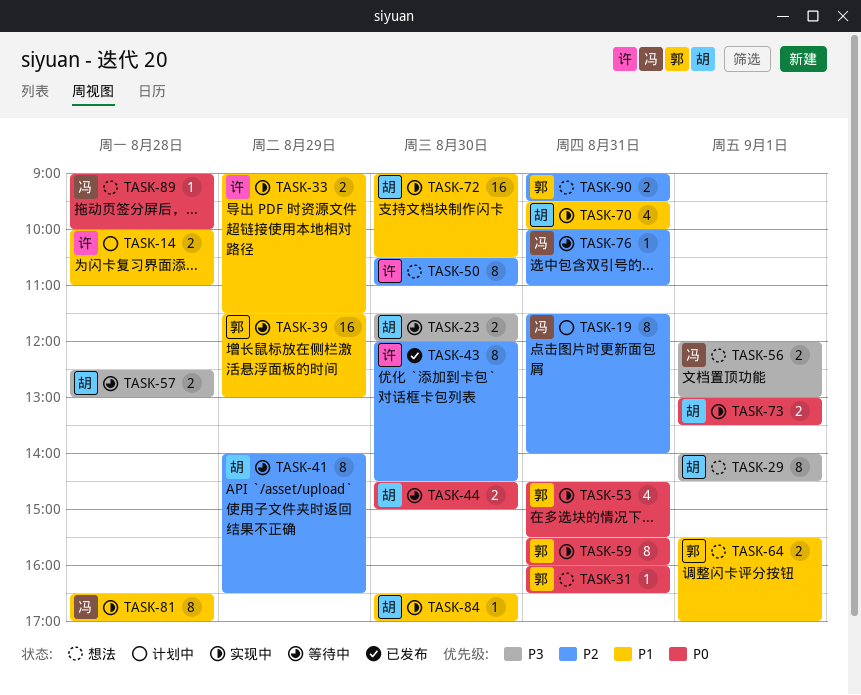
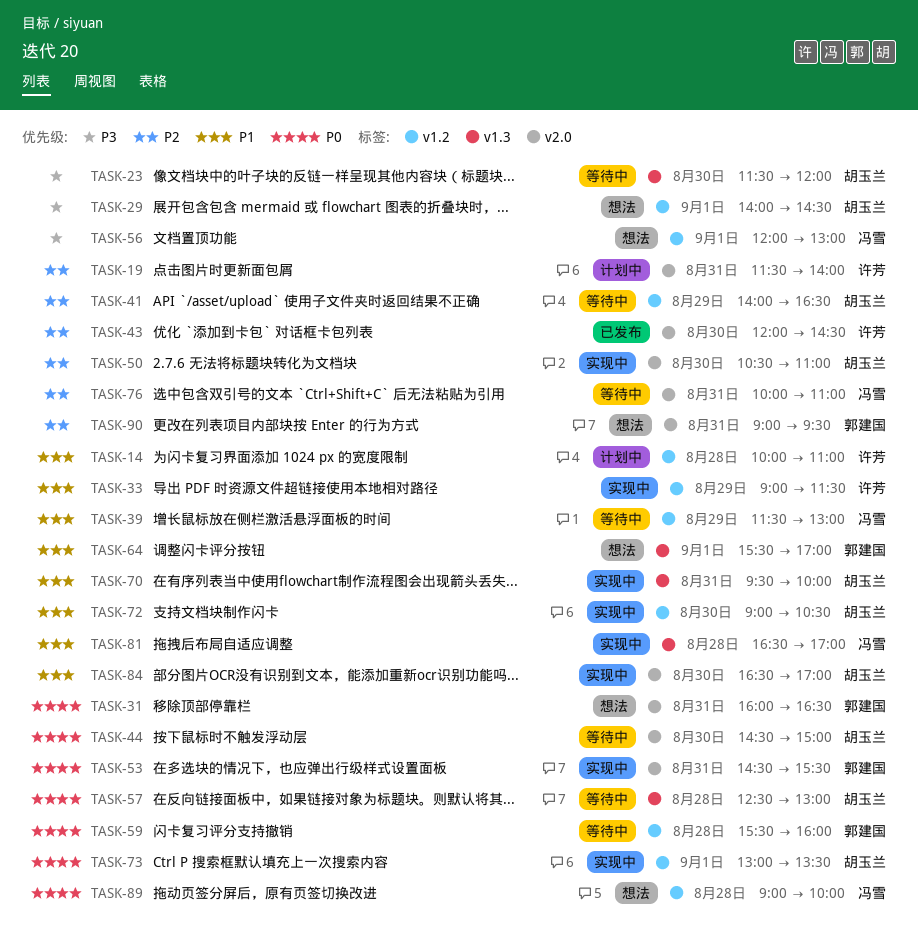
TASK-19, owner: 冯雪 -> 许芳
TASK-39, owner: 郭建国 -> 冯雪
TASK-50, status: 想法 -> 实现中
TASK-50, owner: 许芳 -> 胡玉兰
TASK-57, priority: P3 -> P0
TASK-59, status: 实现中 -> 等待中
TASK-59, day: Aug 31 -> Aug 28

